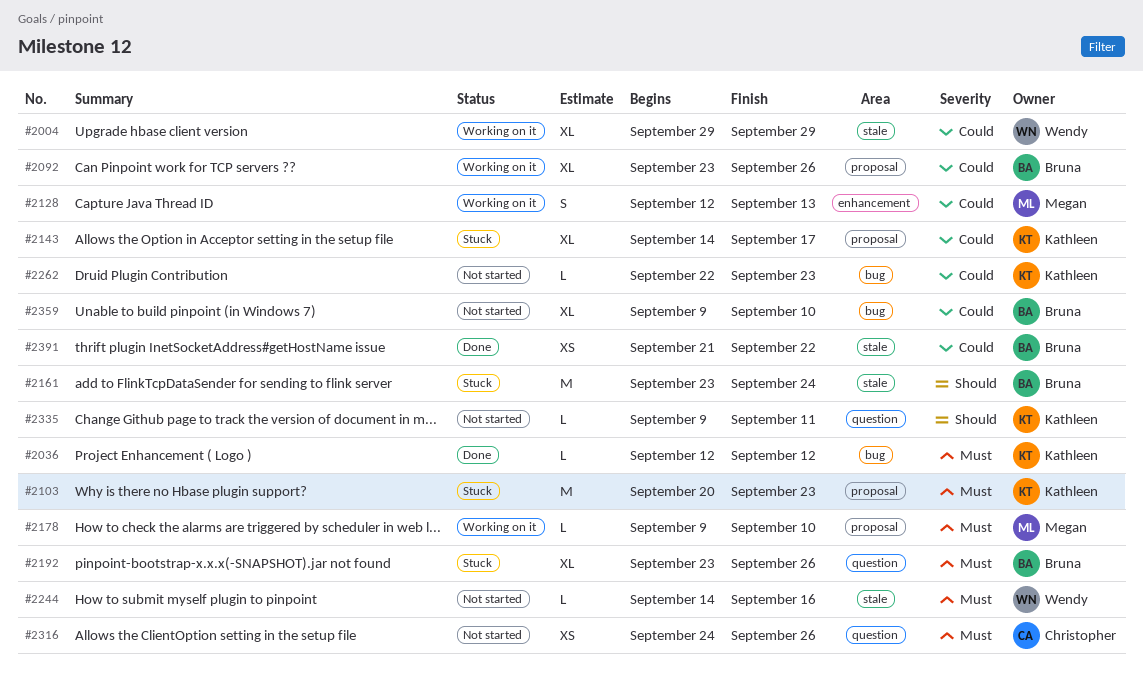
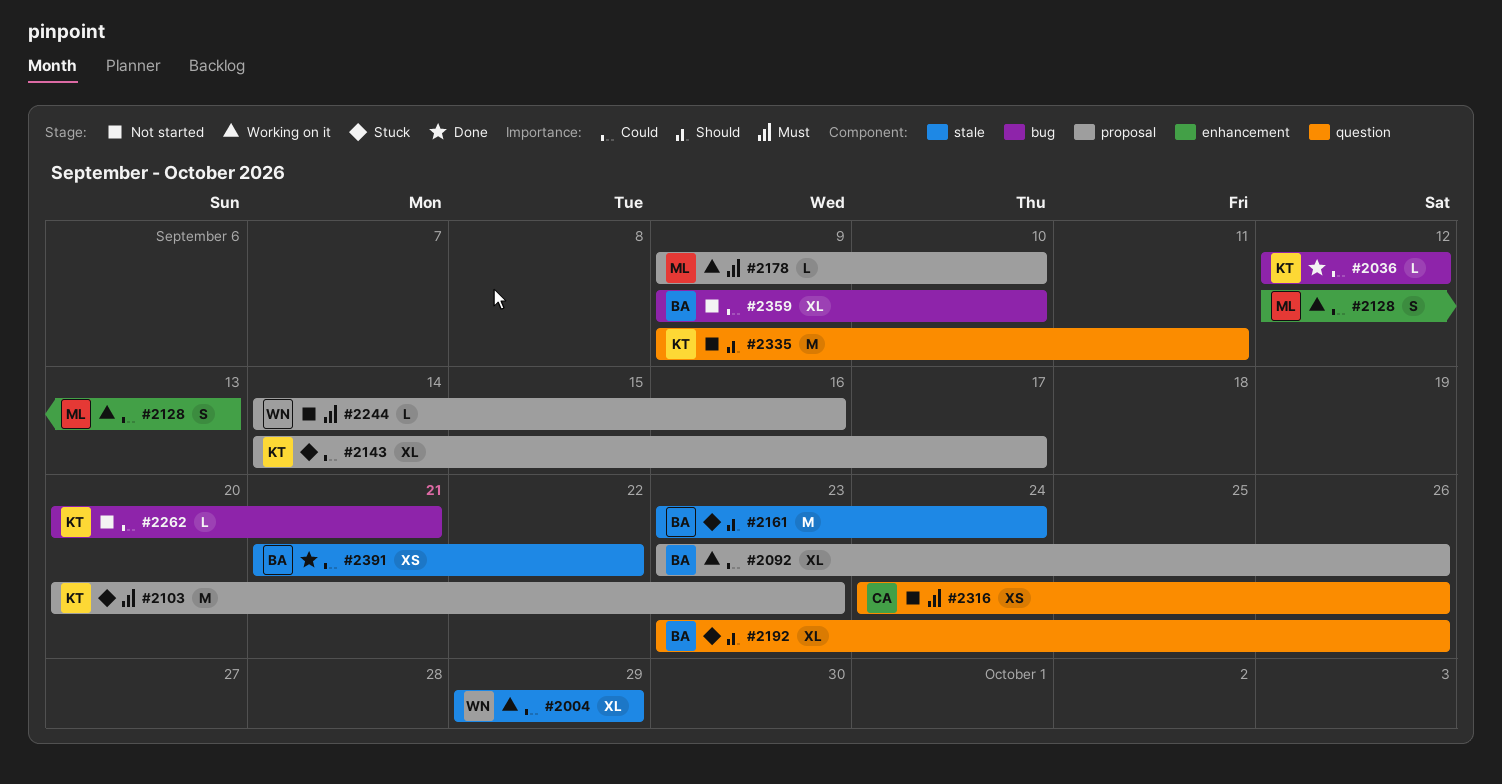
#2036, priority: Must -> Could
#2192, priority: Must -> Should
#2244, label: stale -> proposal
#2262, start: Sep 22 -> Sep 20
#2262, due: Sep 23 -> Sep 21
#2335, estimate: L -> M

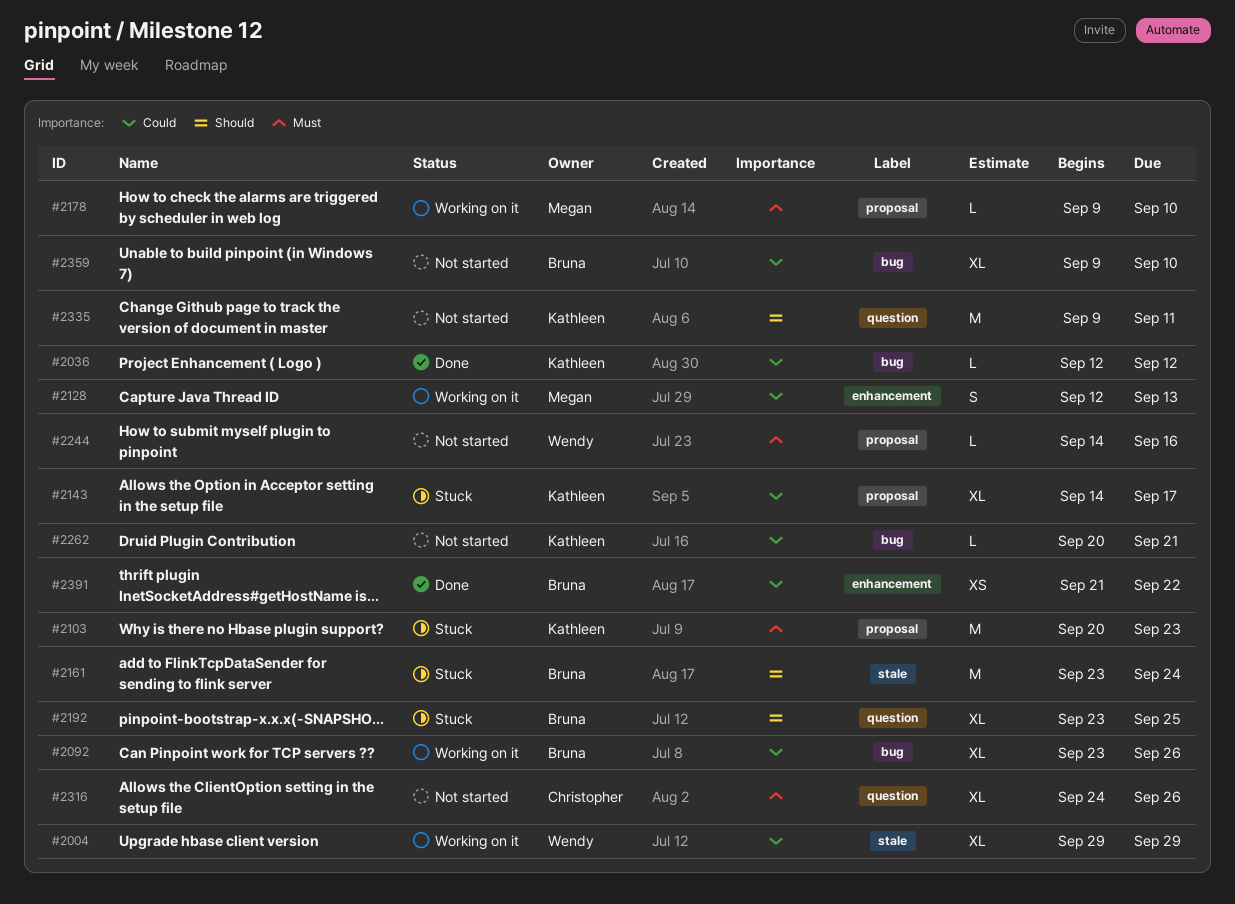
#2092, label: proposal -> bug
#2192, due: Sep 26 -> Sep 25
#2316, estimate: XS -> XL
#2391, label: stale -> enhancement

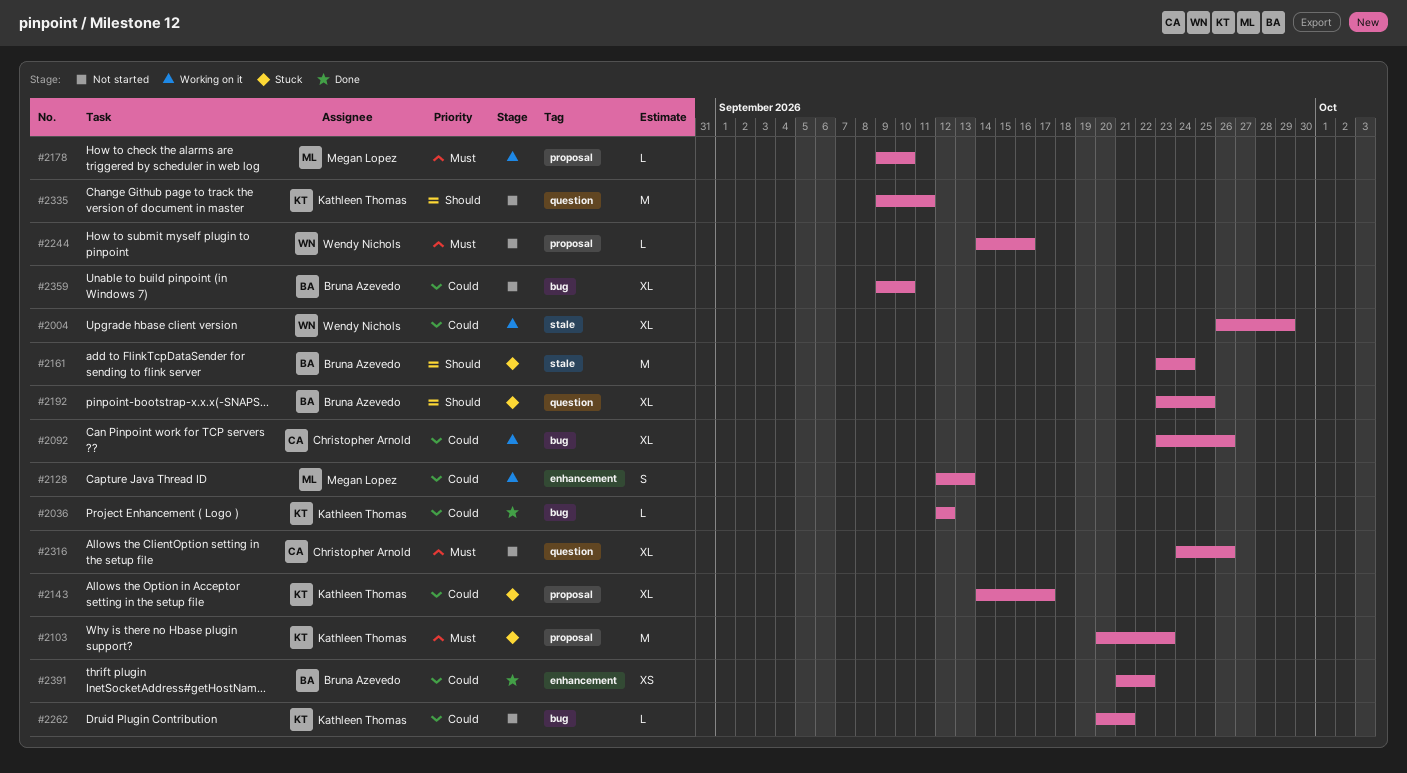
#2004, start: Sep 29 -> Sep 26
#2092, owner: Bruna Azevedo -> Christopher Arnold

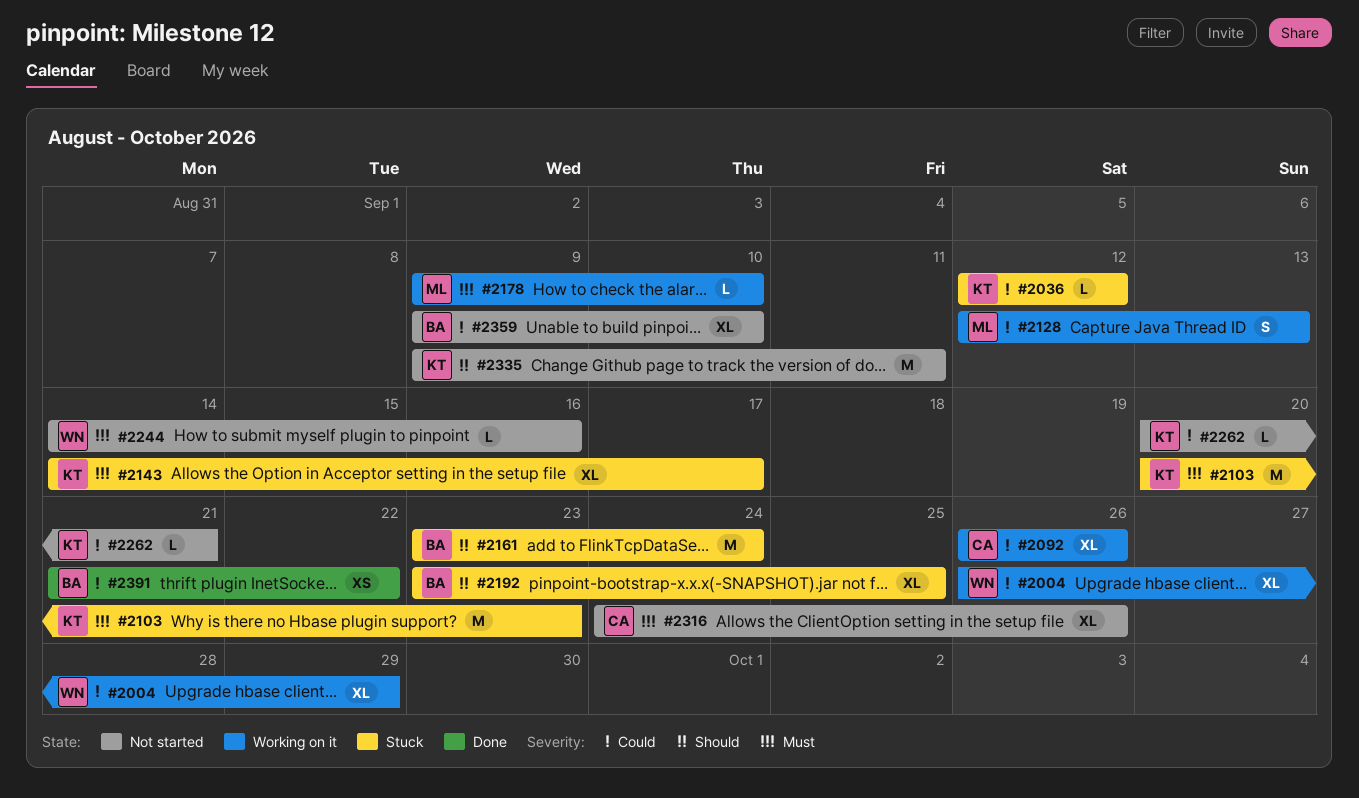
#2036, status: Done -> Stuck
#2092, start: Sep 23 -> Sep 26
#2143, priority: Could -> Must

